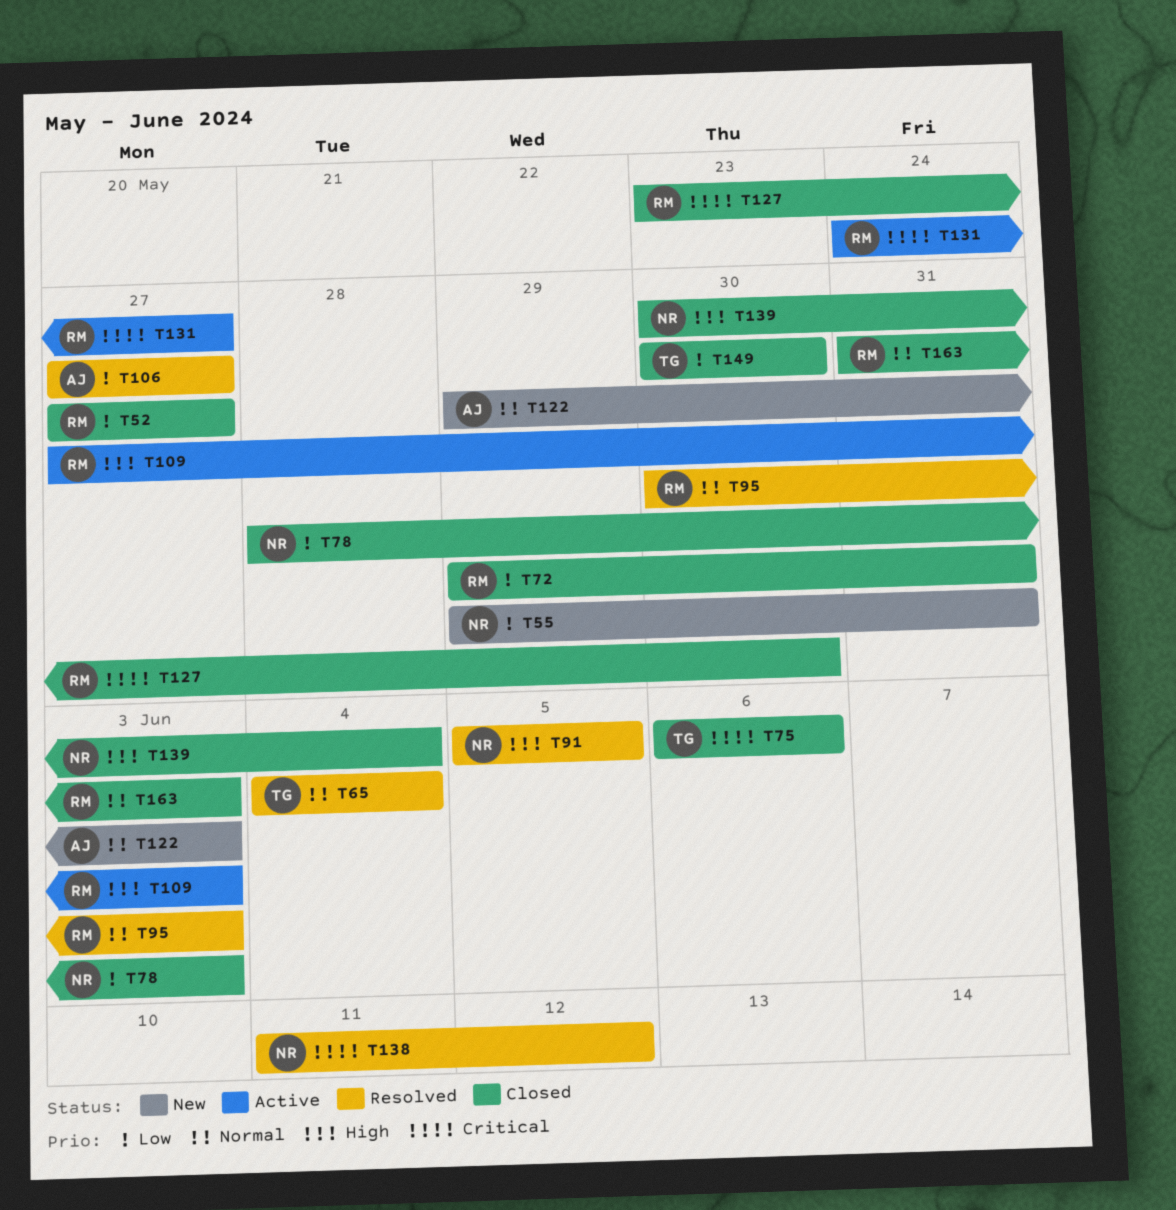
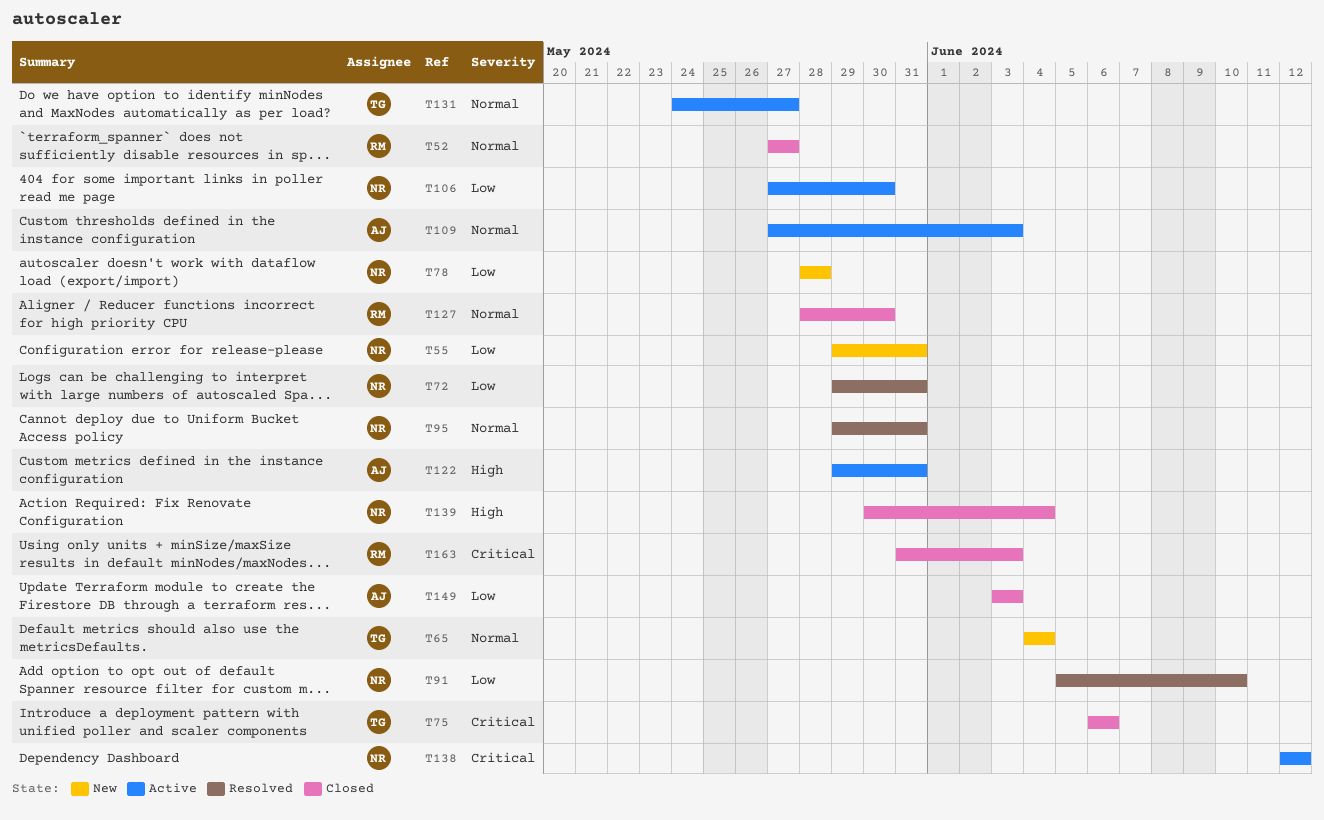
T52, priority: Low -> Normal
T65, status: Resolved -> New
T72, status: Closed -> Resolved
T72, owner: RM -> NR
T78, status: Closed -> New
T78, due: Jun 3 -> May 28
T91, priority: High -> Low
T91, due: Jun 5 -> Jun 10
T95, owner: RM -> NR
T95, start: May 30 -> May 29
T95, due: Jun 3 -> May 31
T106, status: Resolved -> Active
T106, owner: AJ -> NR
T106, due: May 27 -> May 30
T109, owner: RM -> AJ
T109, priority: High -> Normal
T122, status: New -> Active
T122, priority: Normal -> High
T122, due: Jun 3 -> May 31
T127, priority: Critical -> Normal
T127, start: May 23 -> May 28
T131, owner: RM -> TG
T131, priority: Critical -> Normal
T138, status: Resolved -> Active
T138, start: Jun 11 -> Jun 12
T149, owner: TG -> AJ
T149, start: May 30 -> Jun 3
T149, due: May 30 -> Jun 3
T163, priority: Normal -> Critical

